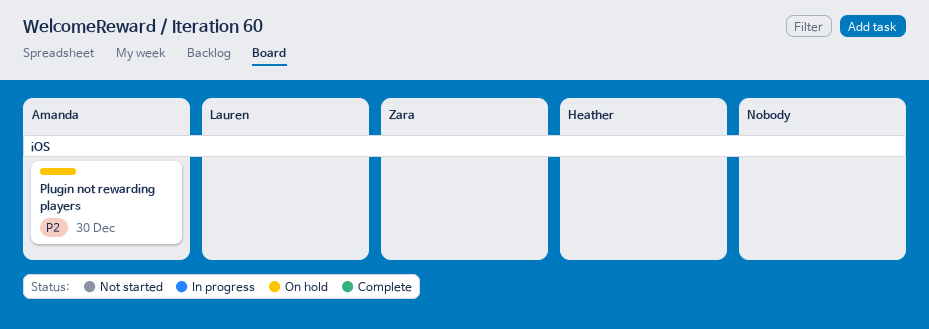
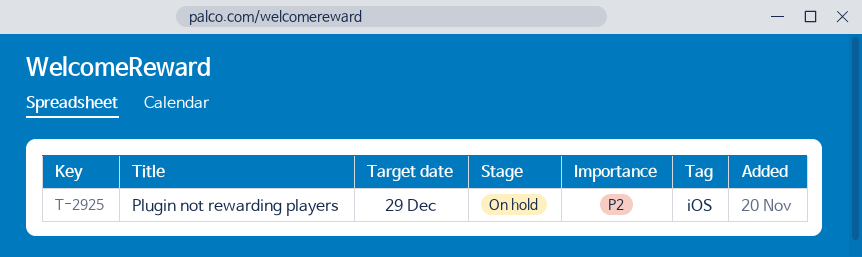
Plugin not rewarding players, due: Dec 30 -> Dec 29

